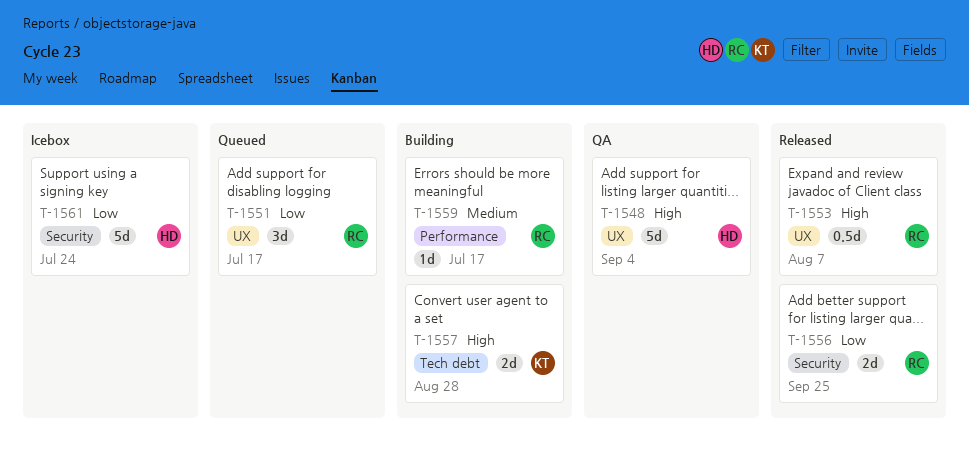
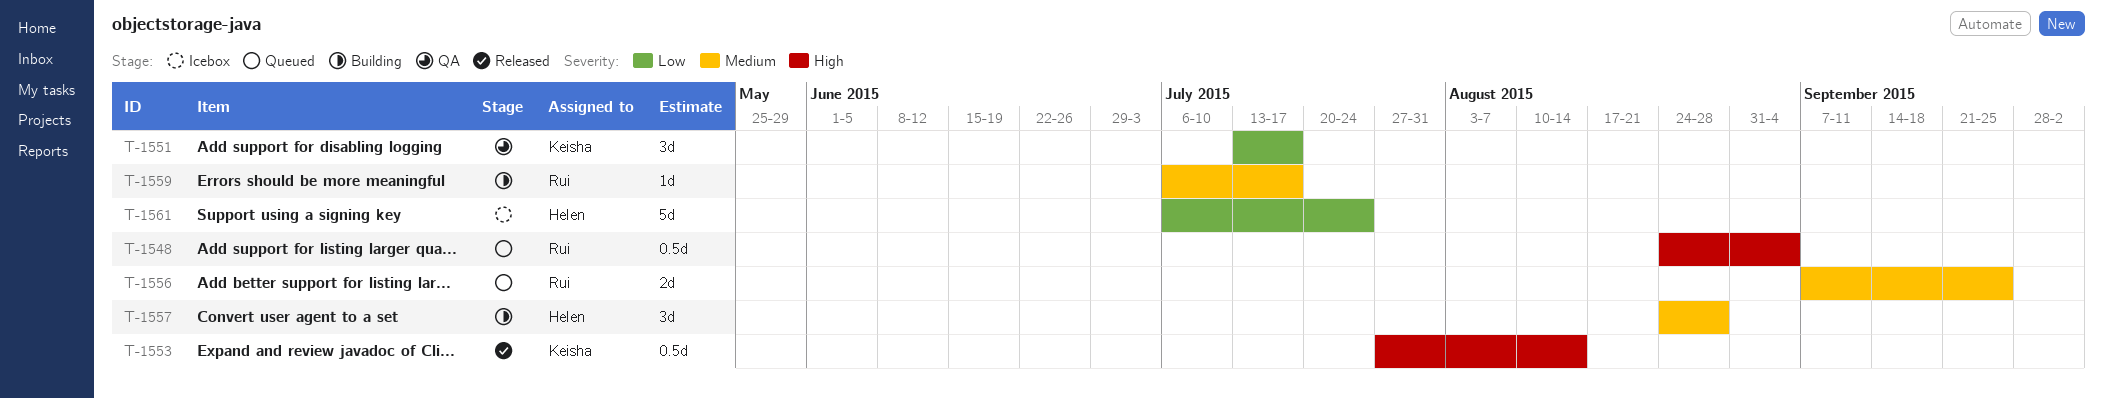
T-1548, status: QA -> Queued
T-1548, owner: Helen -> Rui
T-1548, estimate: 5d -> 0.5d
T-1551, status: Queued -> QA
T-1551, owner: Rui -> Keisha
T-1553, owner: Rui -> Keisha
T-1553, due: Aug 7 -> Aug 14
T-1556, status: Released -> Queued
T-1556, priority: Low -> Medium
T-1557, owner: Keisha -> Helen
T-1557, priority: High -> Medium
T-1557, estimate: 2d -> 3d

